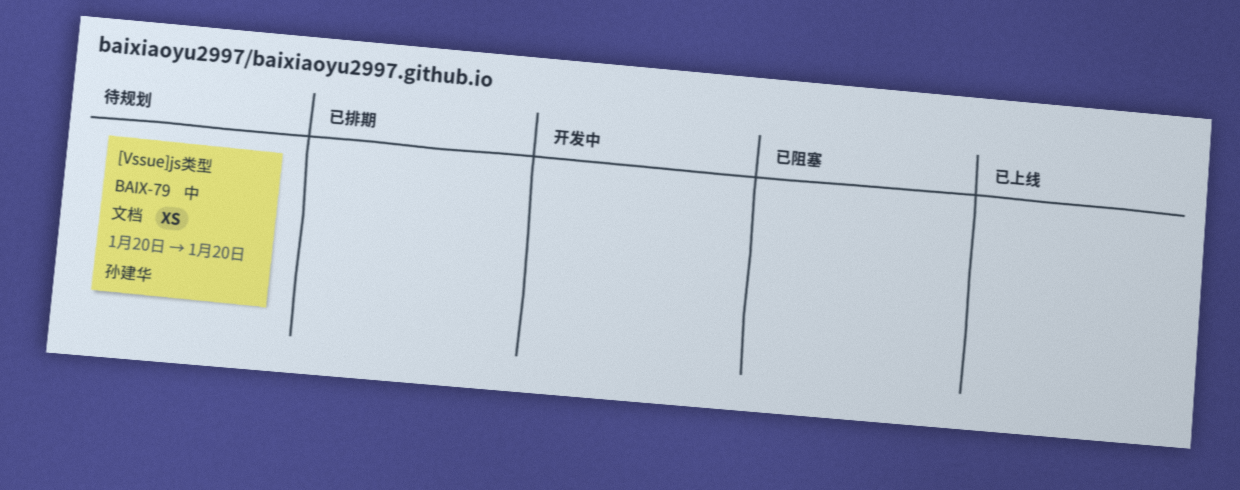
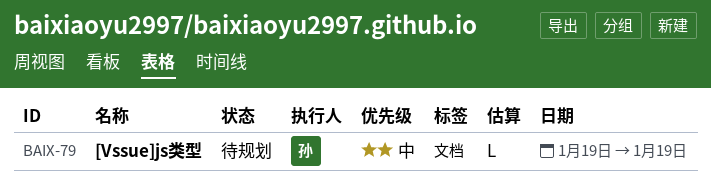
BAIX-79, estimate: XS -> L
BAIX-79, start: Jan 20 -> Jan 19
BAIX-79, due: Jan 20 -> Jan 19

